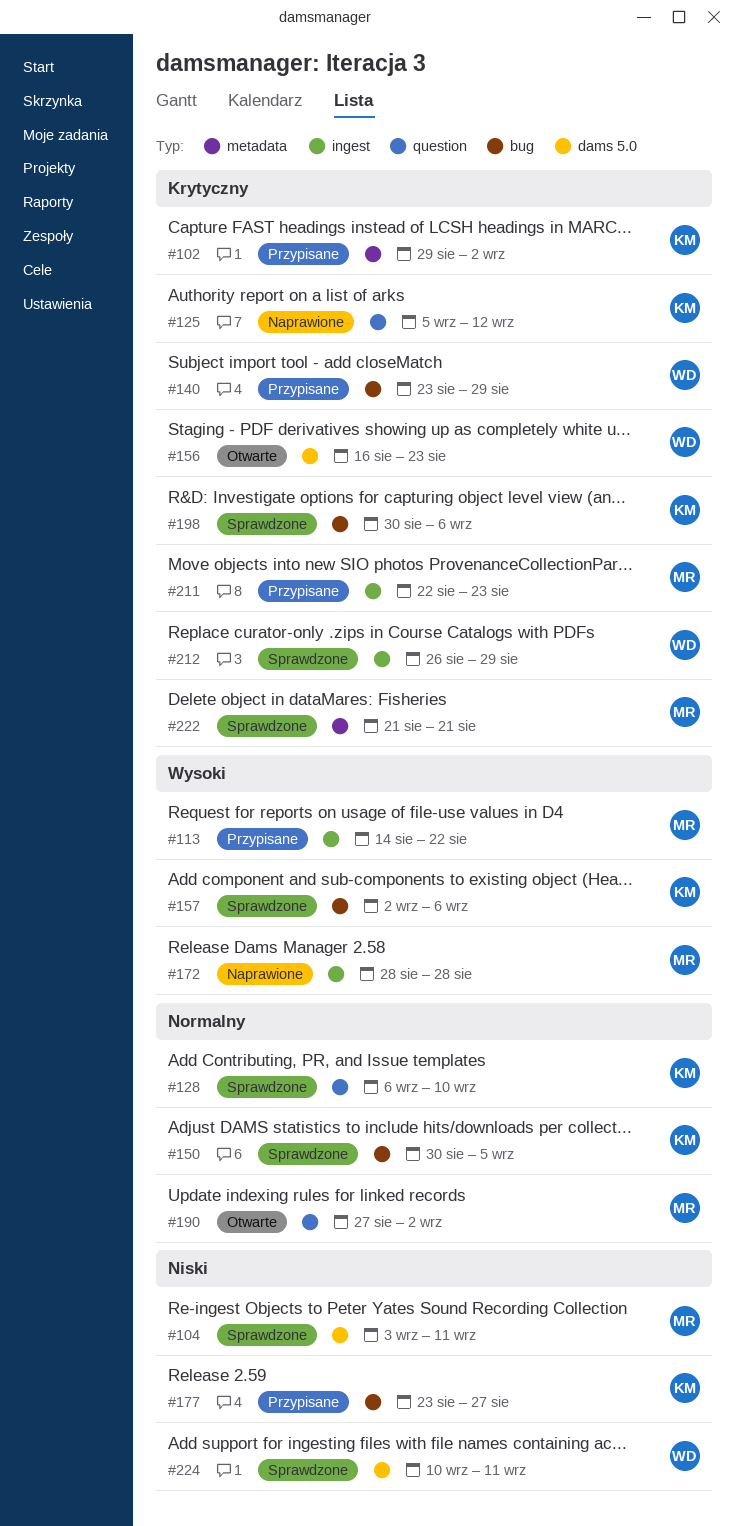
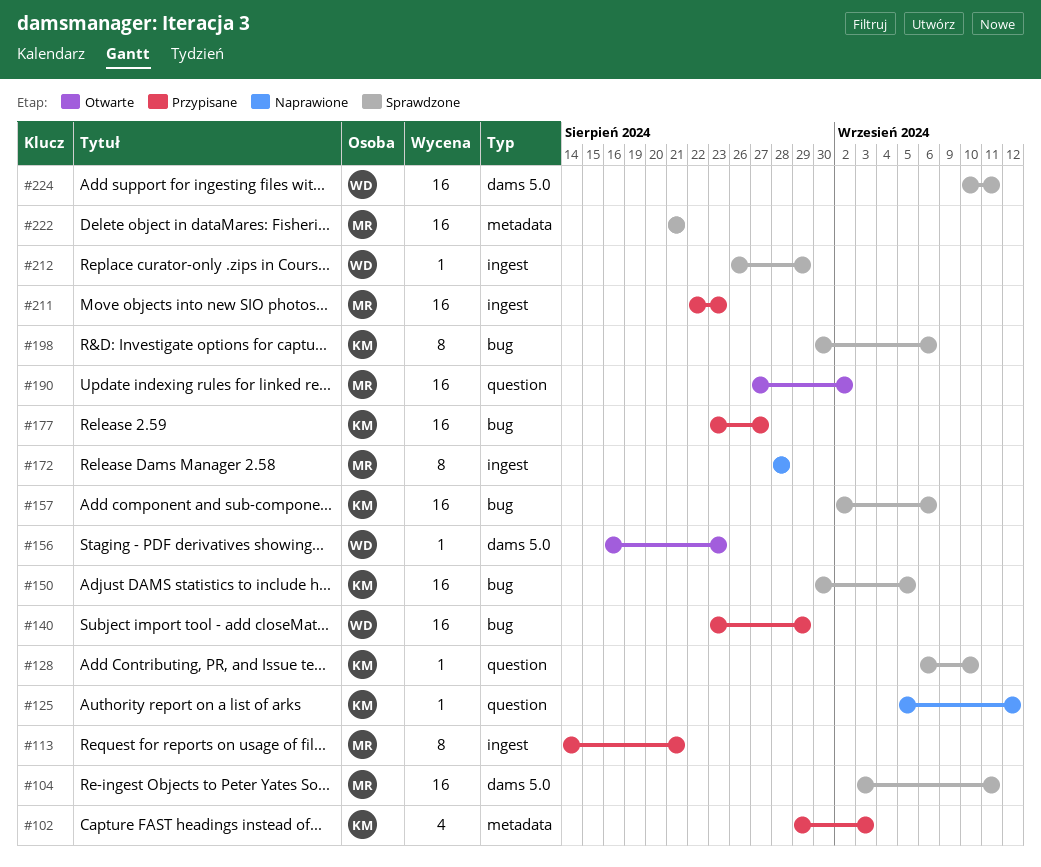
#102, due: Sep 2 -> Sep 3
#113, due: Aug 22 -> Aug 21

